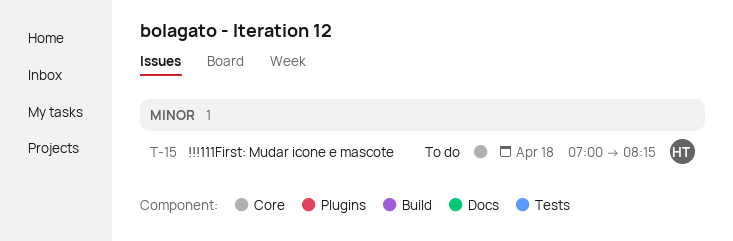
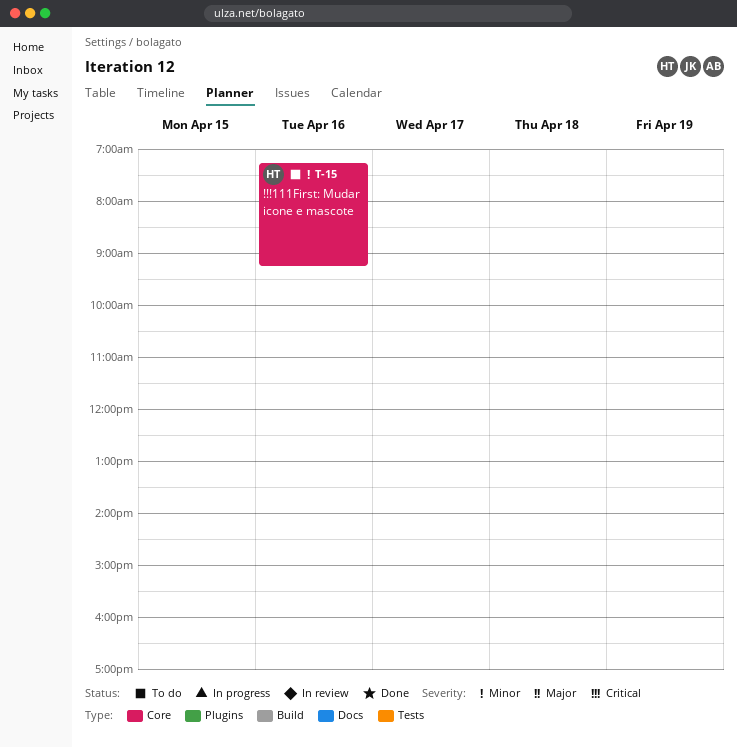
T-15, day: Apr 18 -> Apr 16
T-15, begins: 07:00 -> 07:15
T-15, ends: 08:15 -> 09:15

